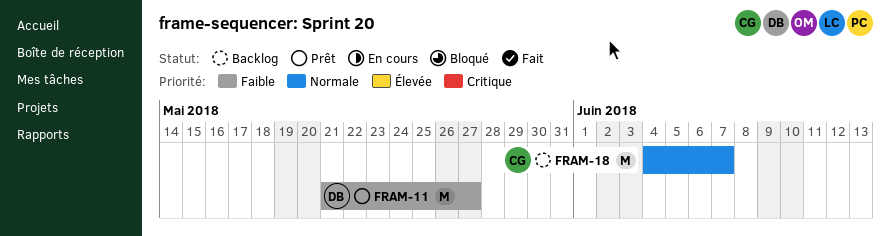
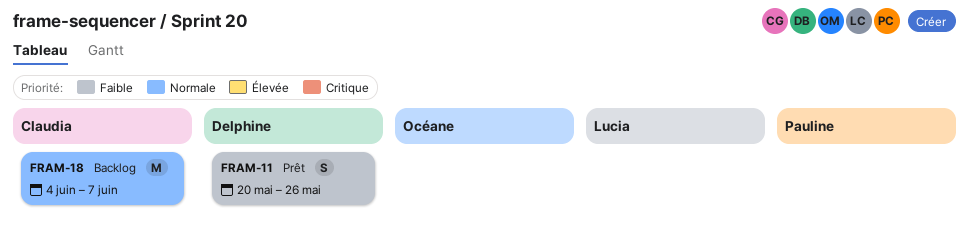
FRAM-11, estimate: M -> S
FRAM-11, start: May 21 -> May 20
FRAM-11, due: May 27 -> May 26

